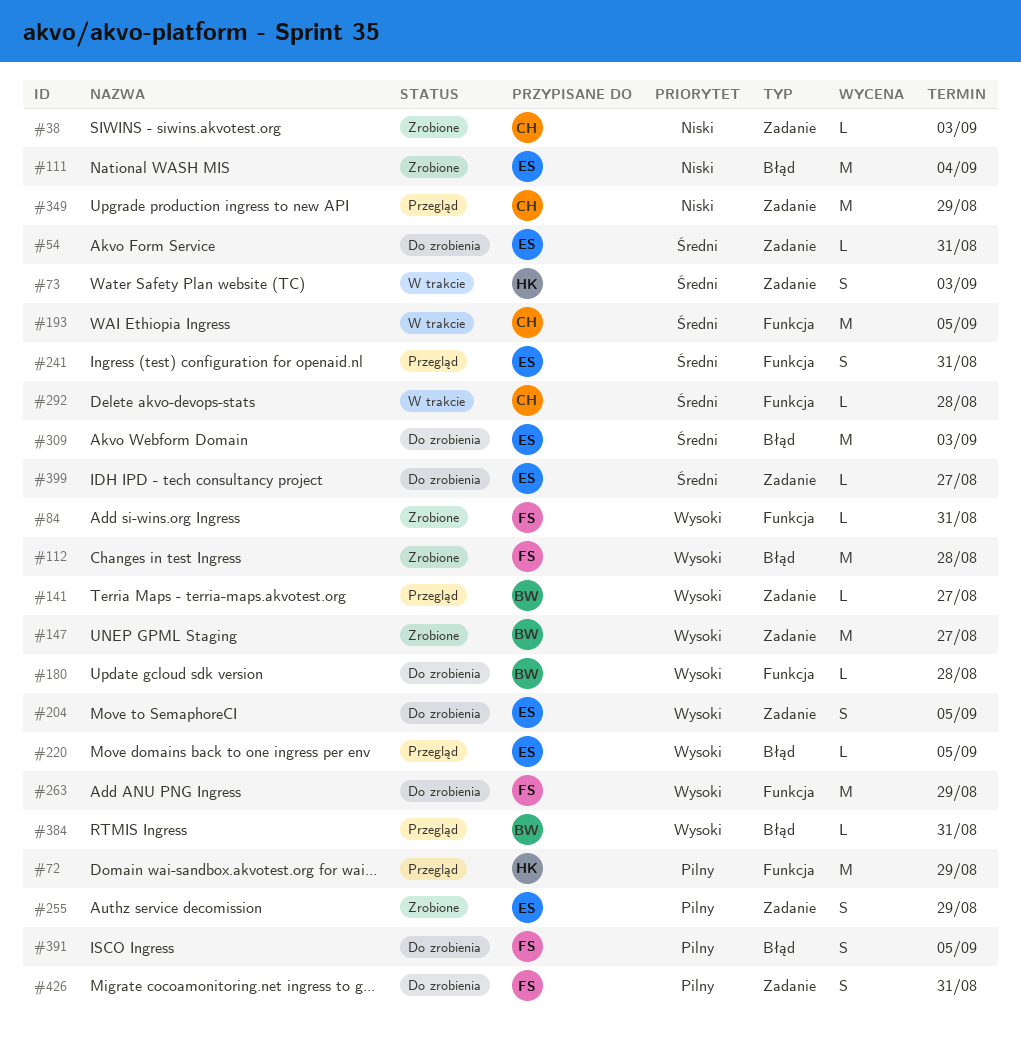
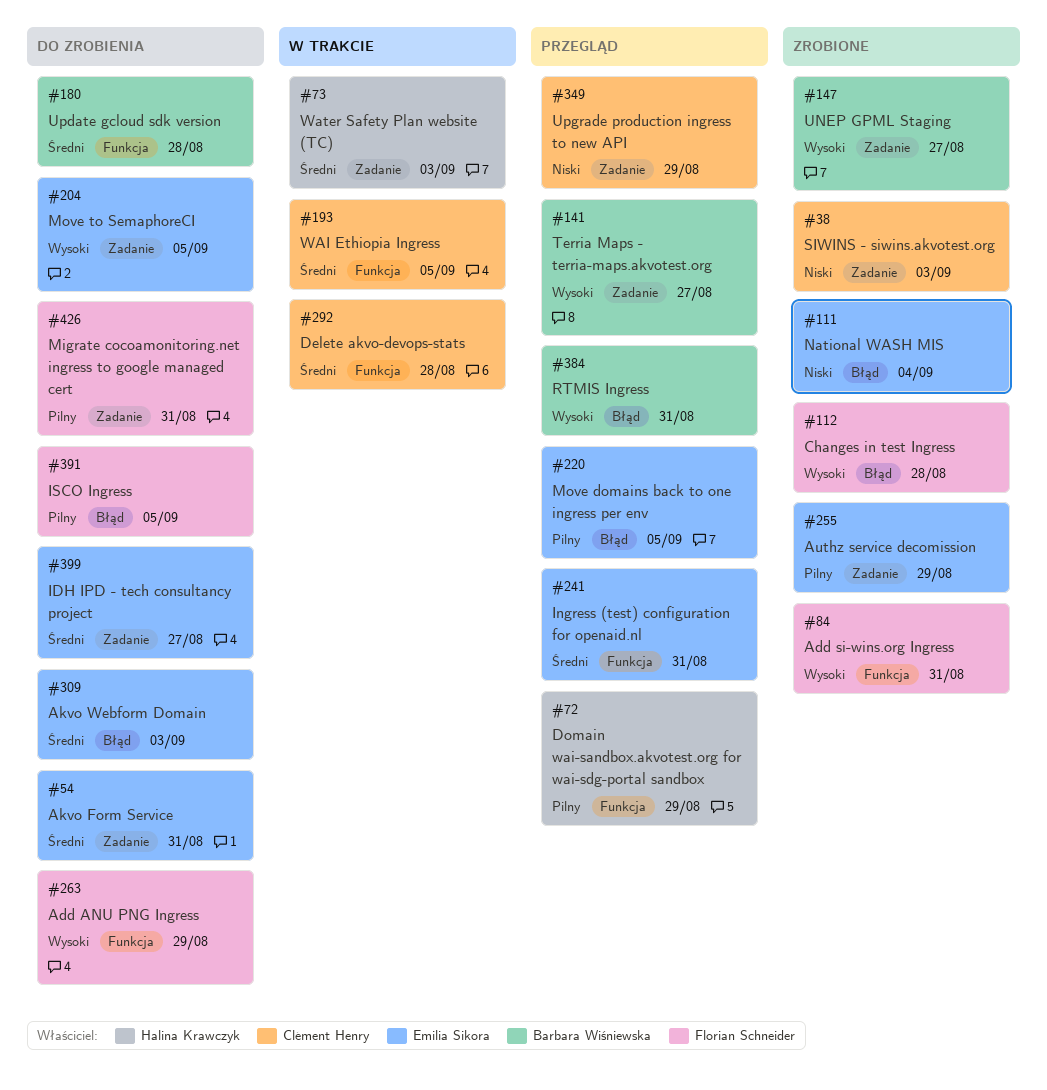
#180, priority: Wysoki -> Średni
#220, priority: Wysoki -> Pilny

